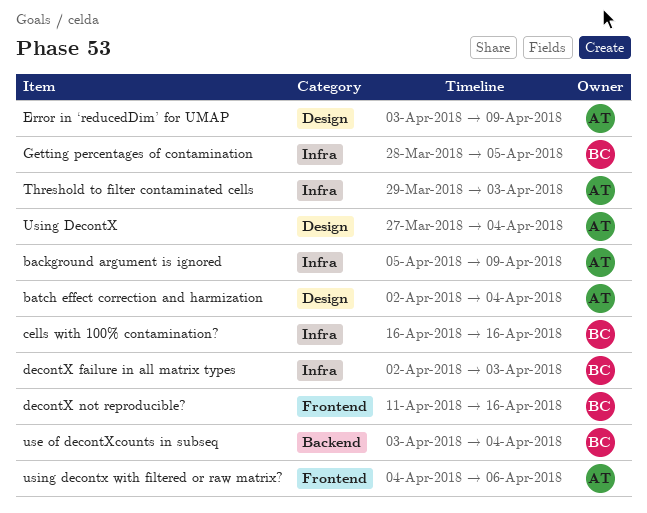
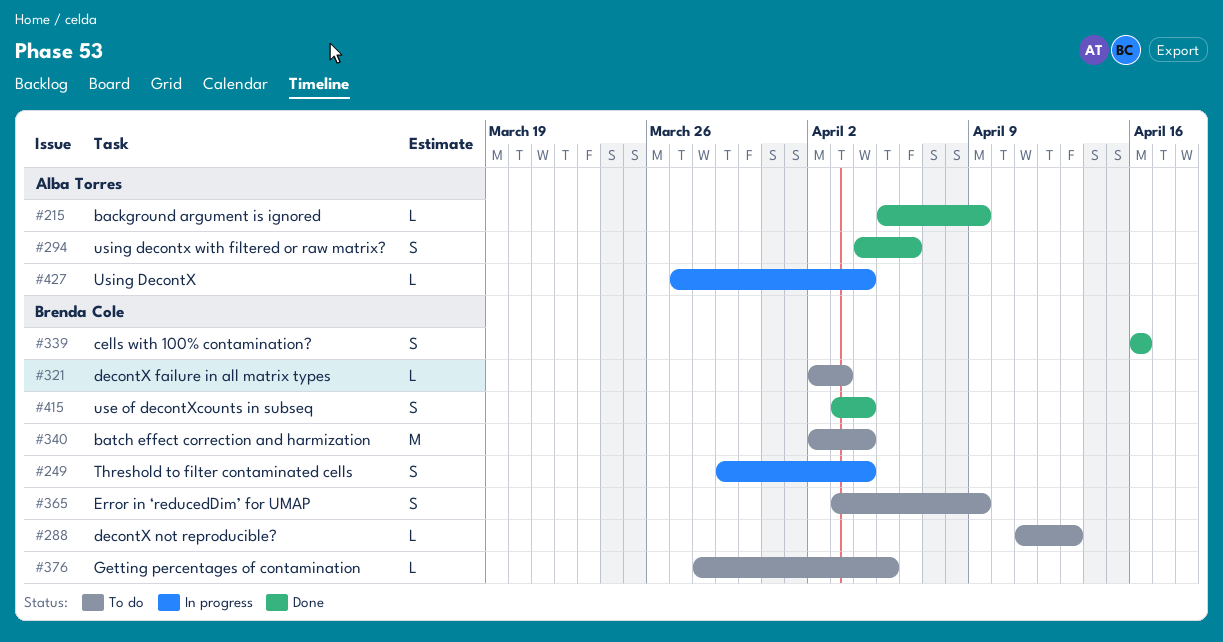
batch effect correction and harmization, owner: Alba Torres -> Brenda Cole
decontX not reproducible?, due: Apr 16 -> Apr 13
Error in ‘reducedDim’ for UMAP, owner: Alba Torres -> Brenda Cole
Threshold to filter contaminated cells, owner: Alba Torres -> Brenda Cole
Threshold to filter contaminated cells, due: Apr 3 -> Apr 4

